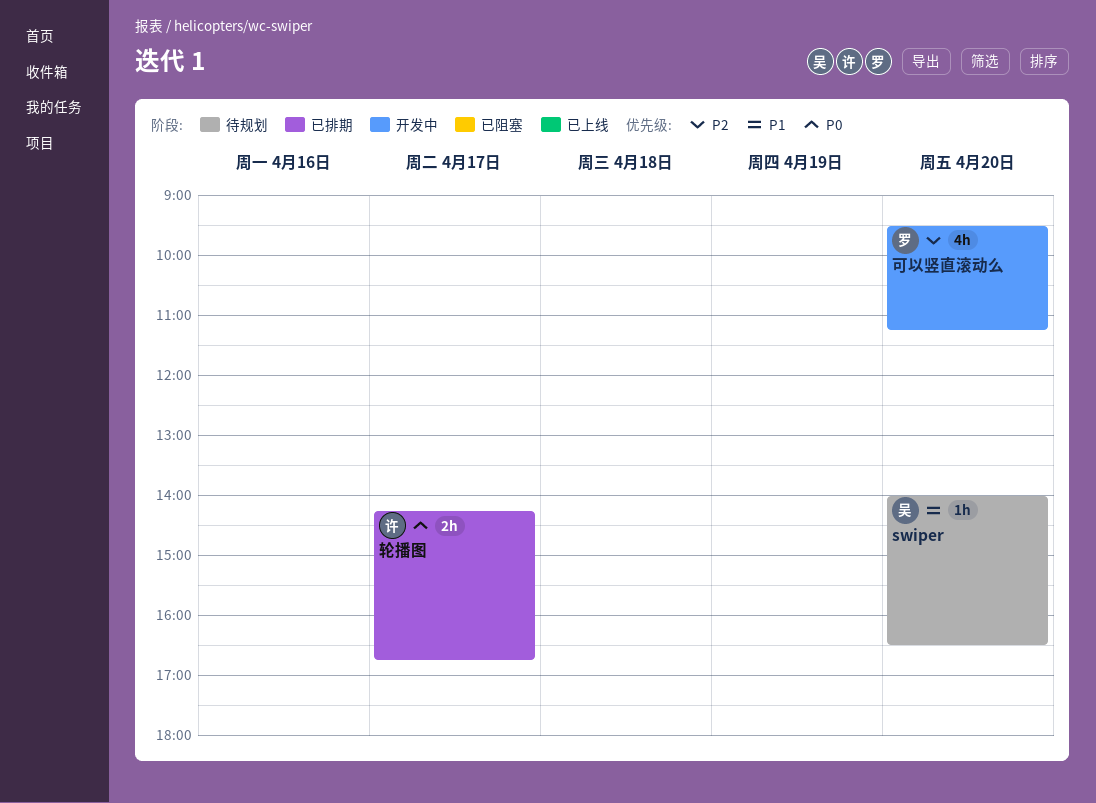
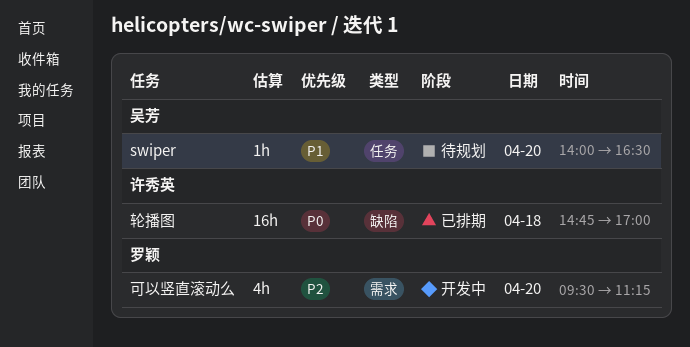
轮播图, estimate: 2h -> 16h
轮播图, day: Apr 17 -> Apr 18
轮播图, begins: 14:15 -> 14:45
轮播图, ends: 16:45 -> 17:00

